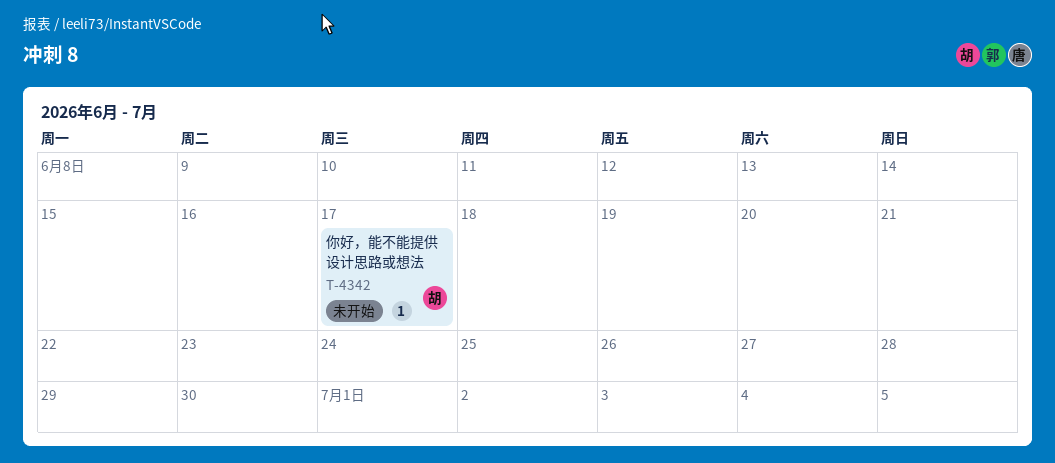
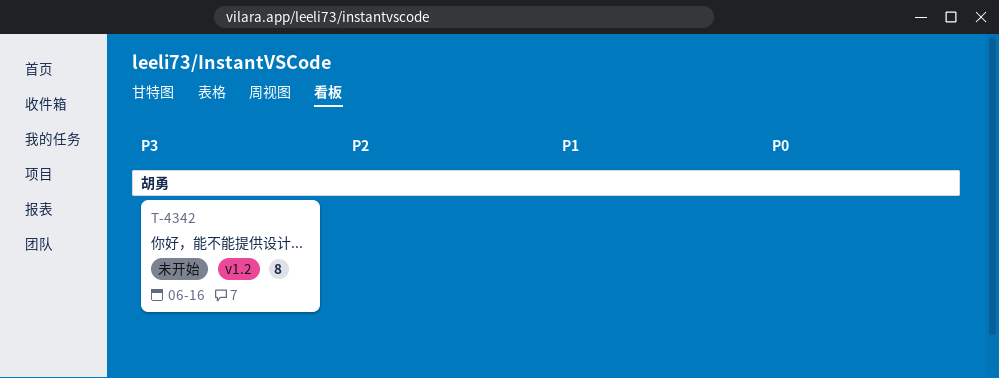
T-4342, estimate: 1 -> 8
T-4342, due: Jun 17 -> Jun 16

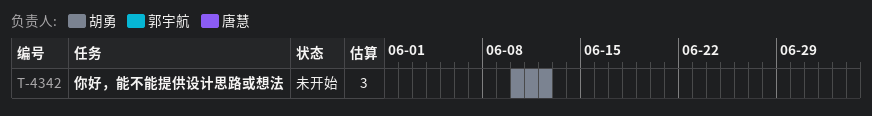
T-4342, estimate: 8 -> 3
T-4342, due: Jun 16 -> Jun 12

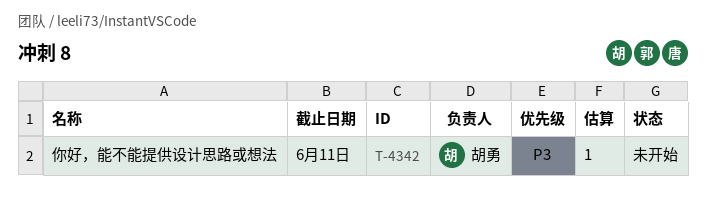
T-4342, estimate: 3 -> 1
T-4342, due: Jun 12 -> Jun 11

